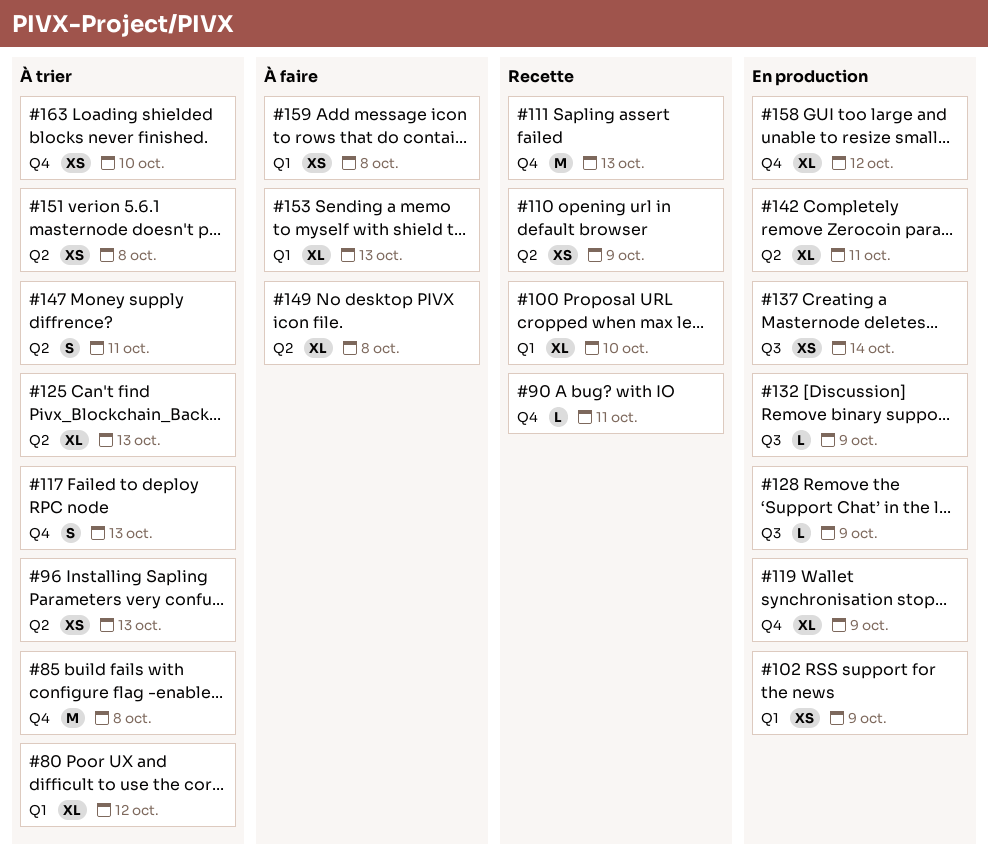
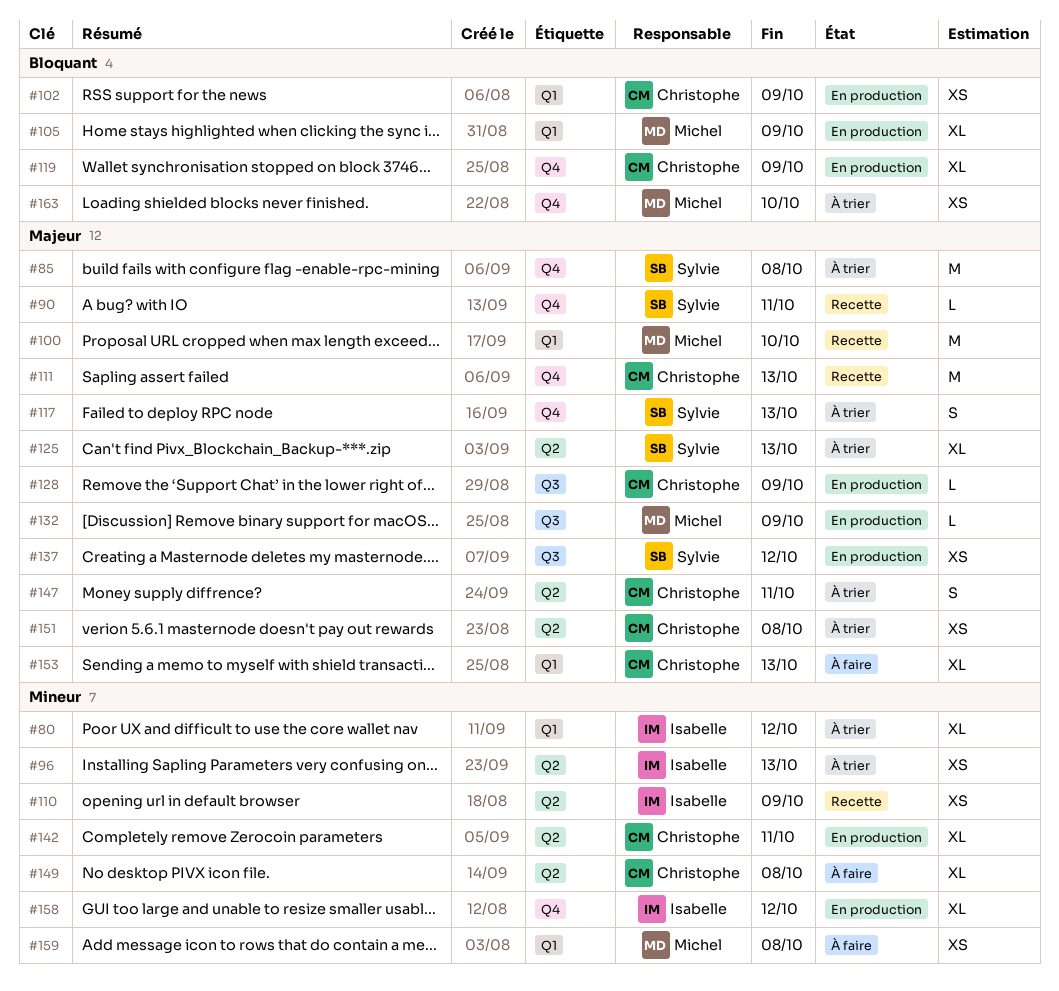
#100, estimate: XL -> M
#105: none -> present
#137, due: Oct 14 -> Oct 12

